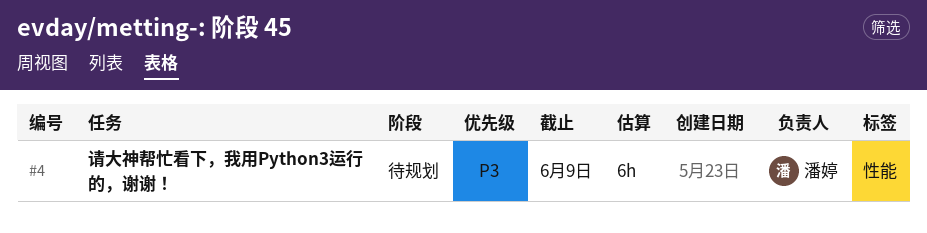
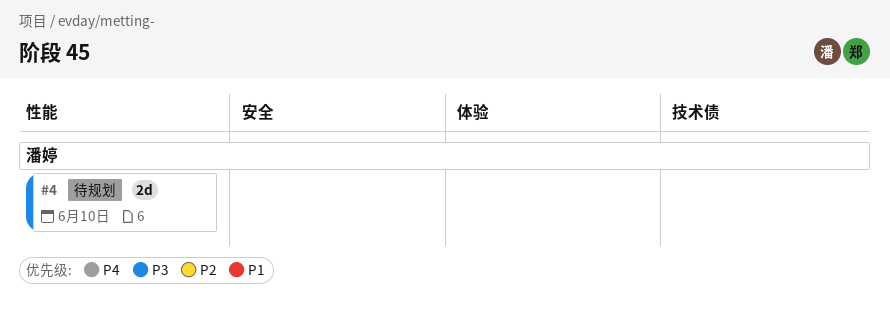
#4, estimate: 6h -> 2d
#4, due: Jun 9 -> Jun 10

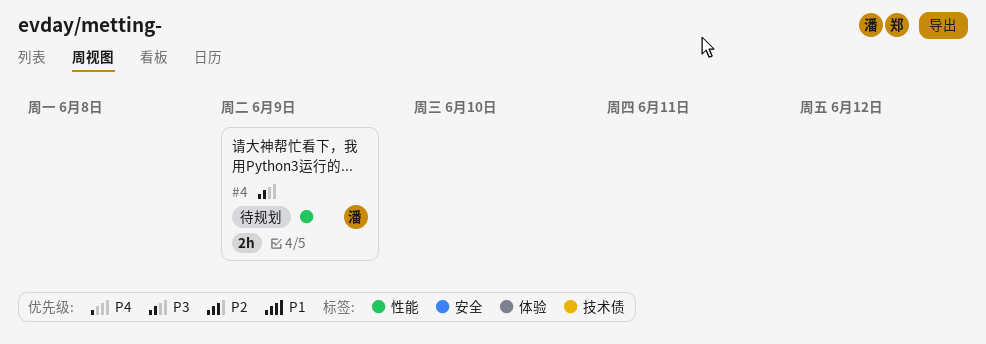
#4, estimate: 2d -> 2h
#4, due: Jun 10 -> Jun 9

